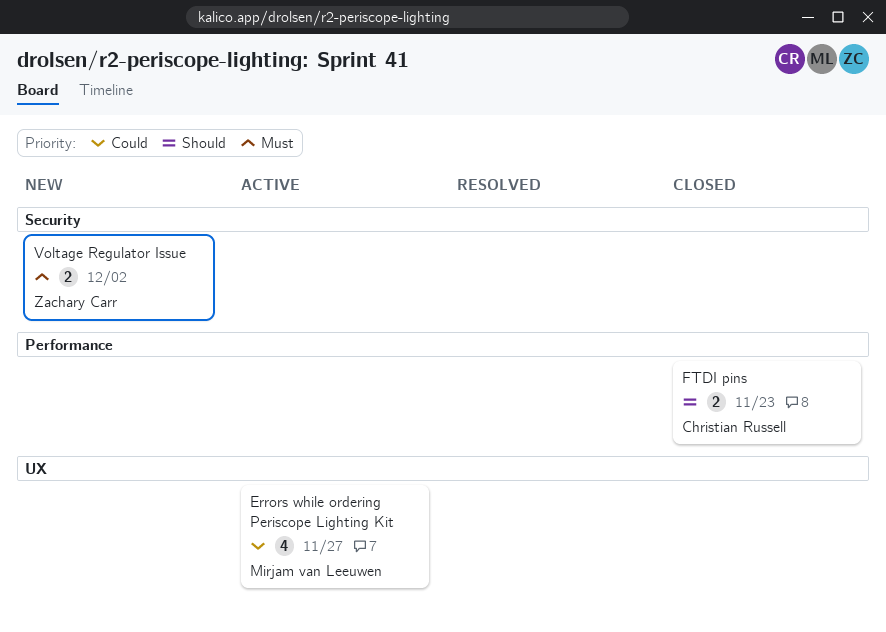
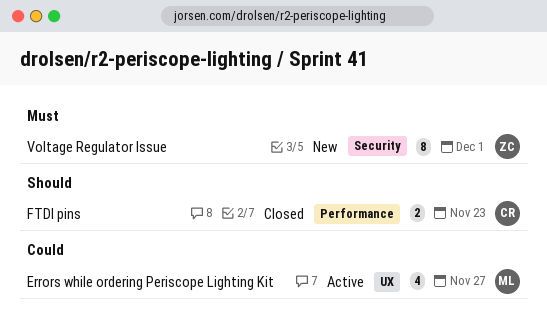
Voltage Regulator Issue, estimate: 2 -> 8
Voltage Regulator Issue, due: Dec 2 -> Dec 1

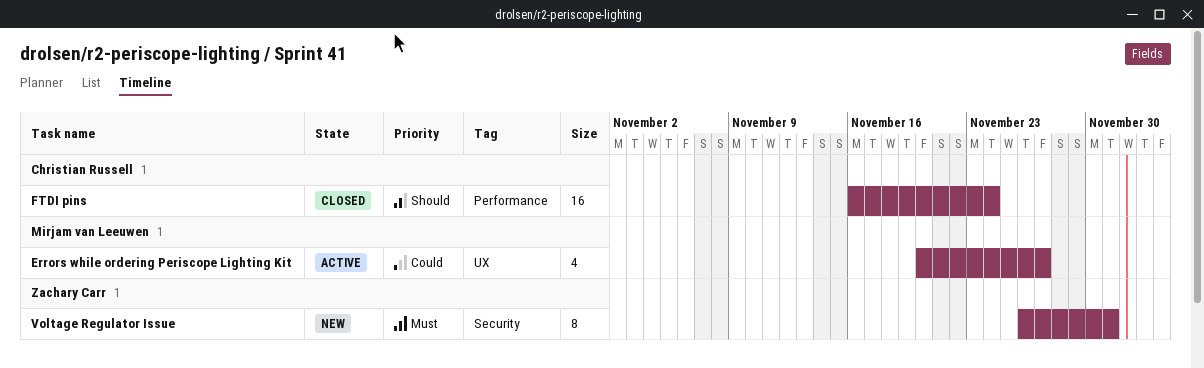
FTDI pins, estimate: 2 -> 16
FTDI pins, due: Nov 23 -> Nov 24

